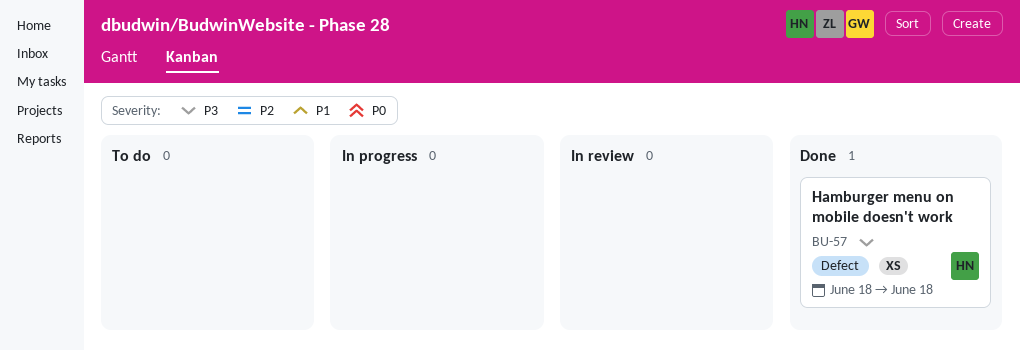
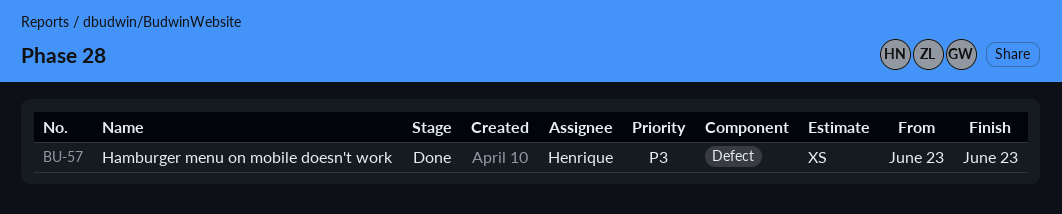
BU-57, start: Jun 18 -> Jun 23
BU-57, due: Jun 18 -> Jun 23

